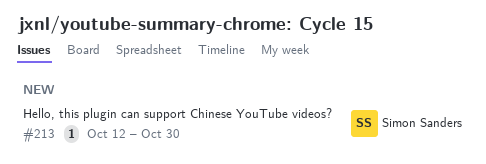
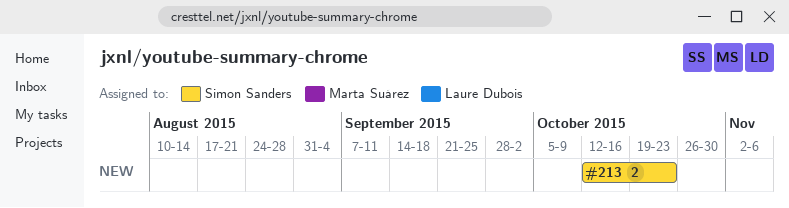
#213, estimate: 1 -> 2
#213, due: Oct 30 -> Oct 23

